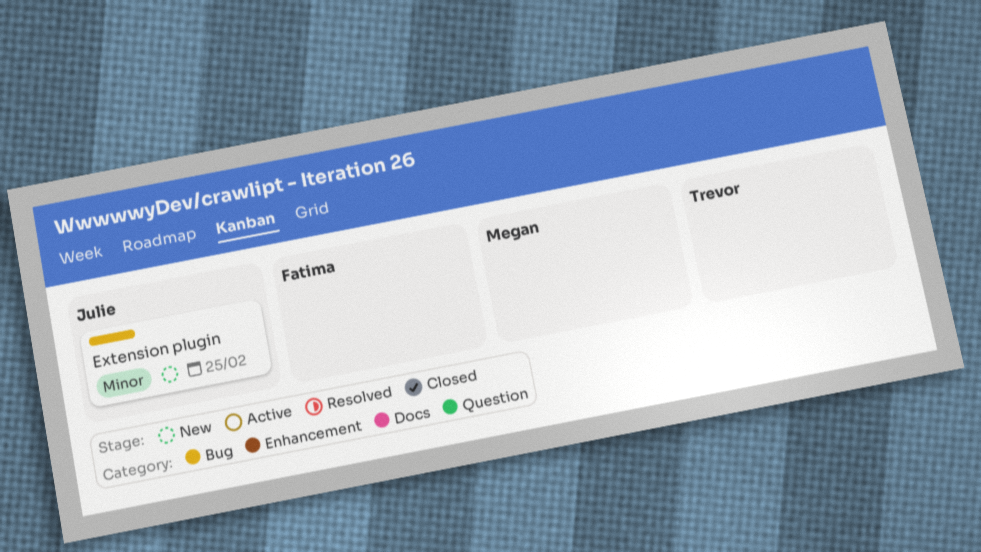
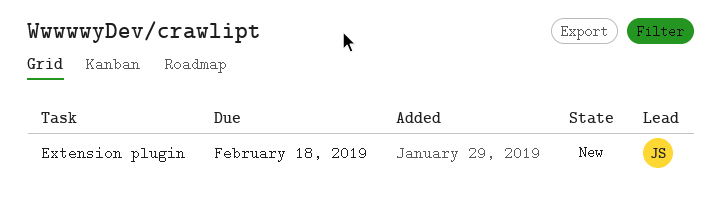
Extension plugin, due: Feb 25 -> Feb 18

